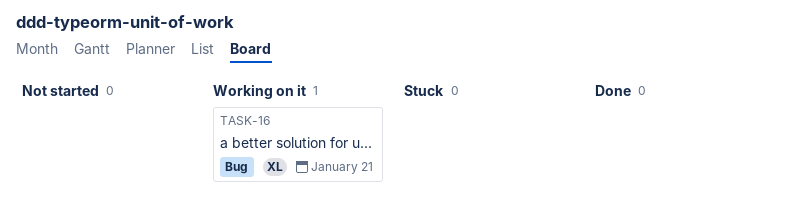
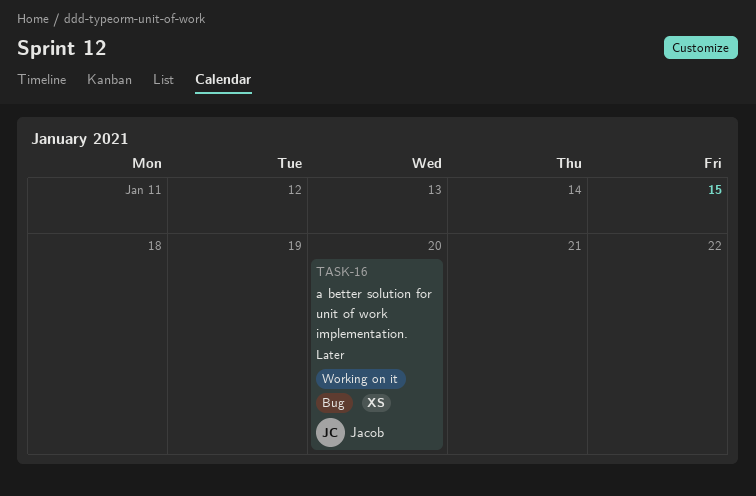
TASK-16, estimate: XL -> XS
TASK-16, due: Jan 21 -> Jan 20

